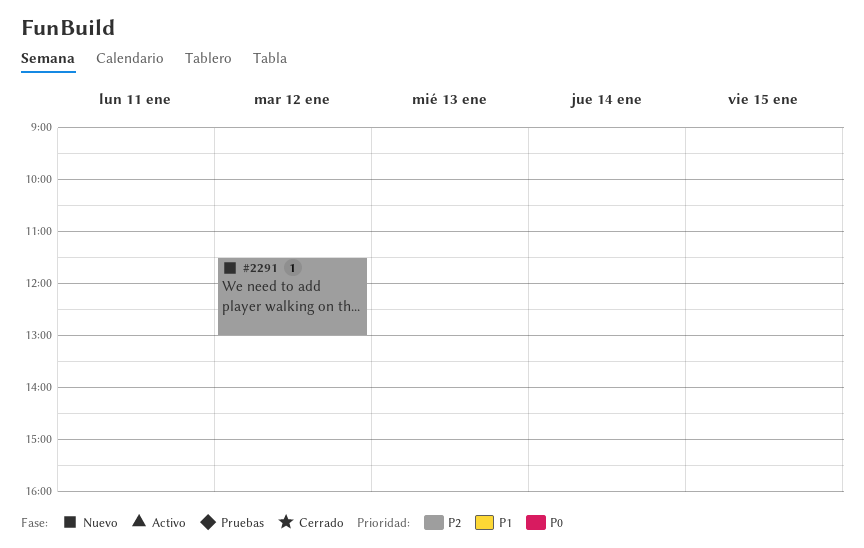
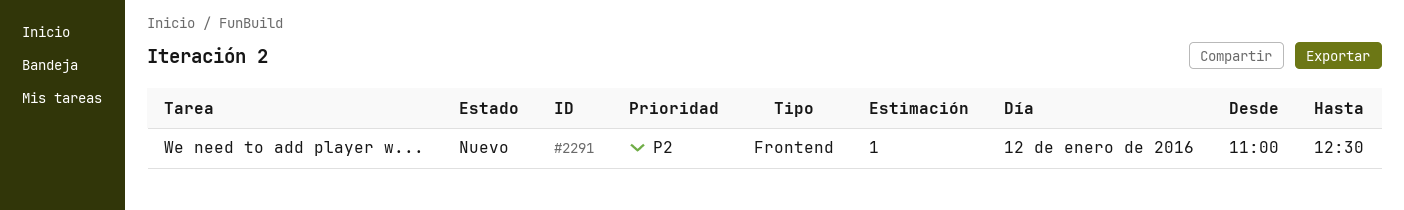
#2291, begins: 11:30 -> 11:00
#2291, ends: 13:00 -> 12:30

